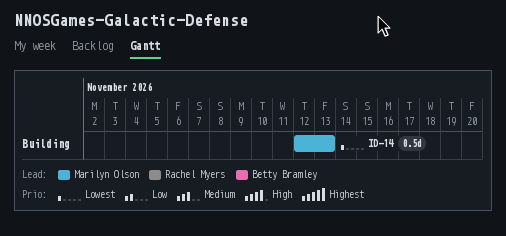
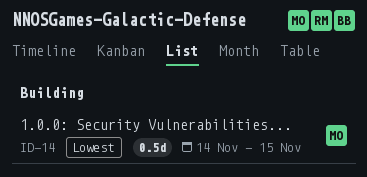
ID-14, start: Nov 12 -> Nov 14
ID-14, due: Nov 13 -> Nov 15

